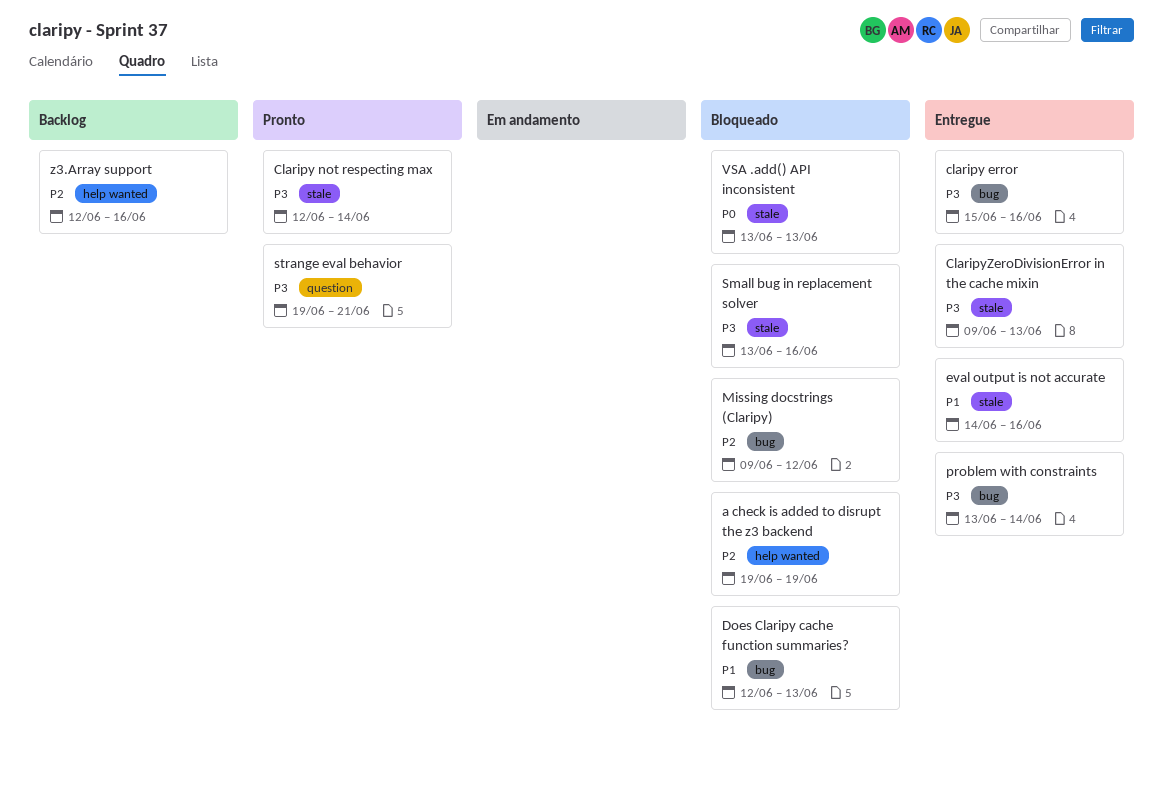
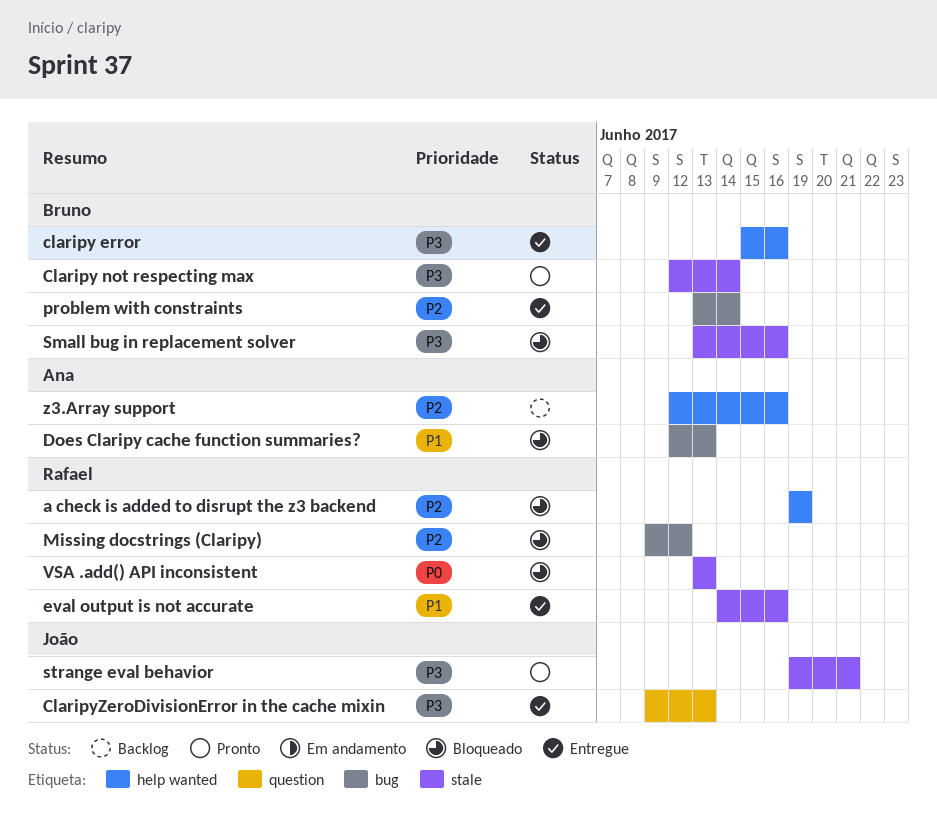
claripy error, label: bug -> help wanted
ClaripyZeroDivisionError in the cache mixin, label: stale -> question
problem with constraints, priority: P3 -> P2
strange eval behavior, label: question -> stale

